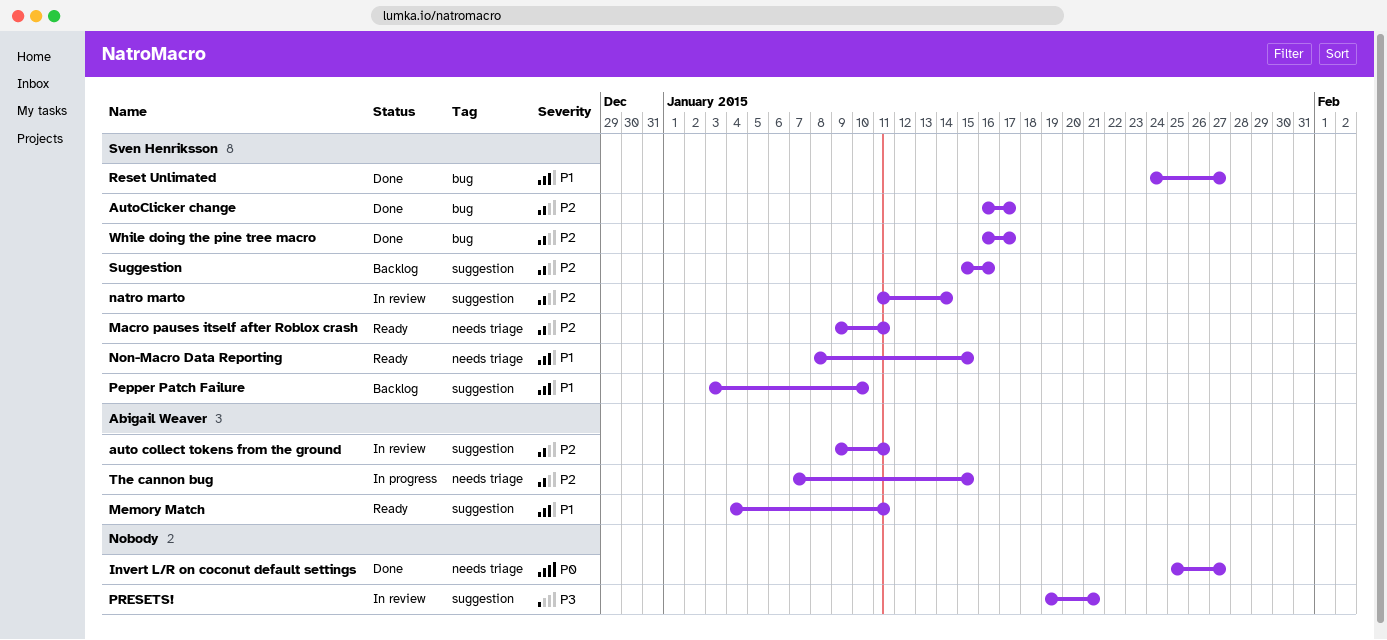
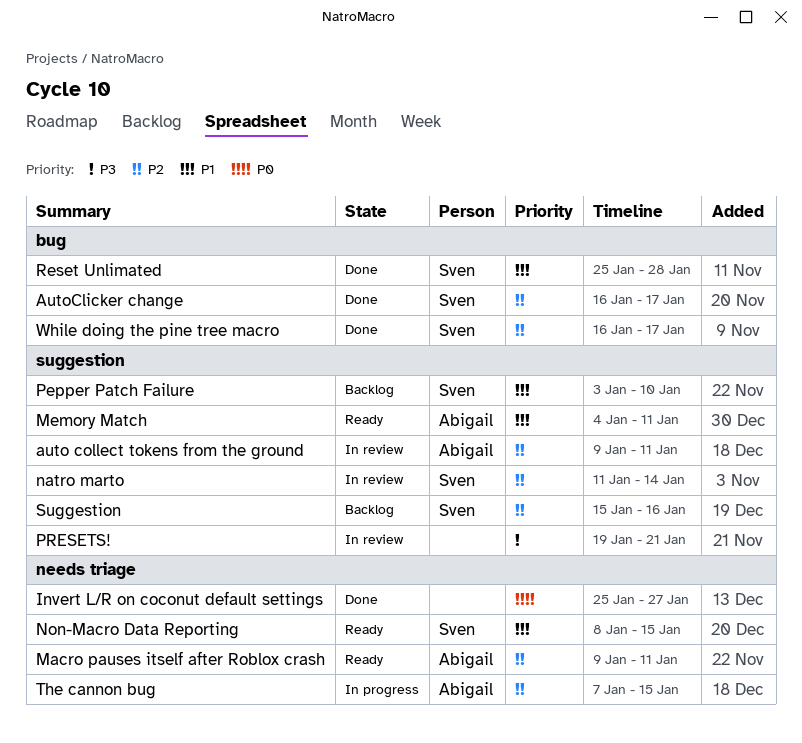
Macro pauses itself after Roblox crash, owner: Sven Henriksson -> Abigail Weaver
Reset Unlimated, start: Jan 24 -> Jan 25
Reset Unlimated, due: Jan 27 -> Jan 28

